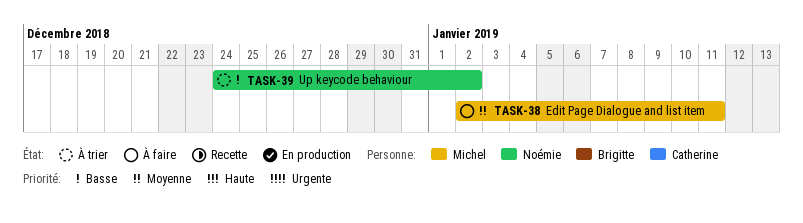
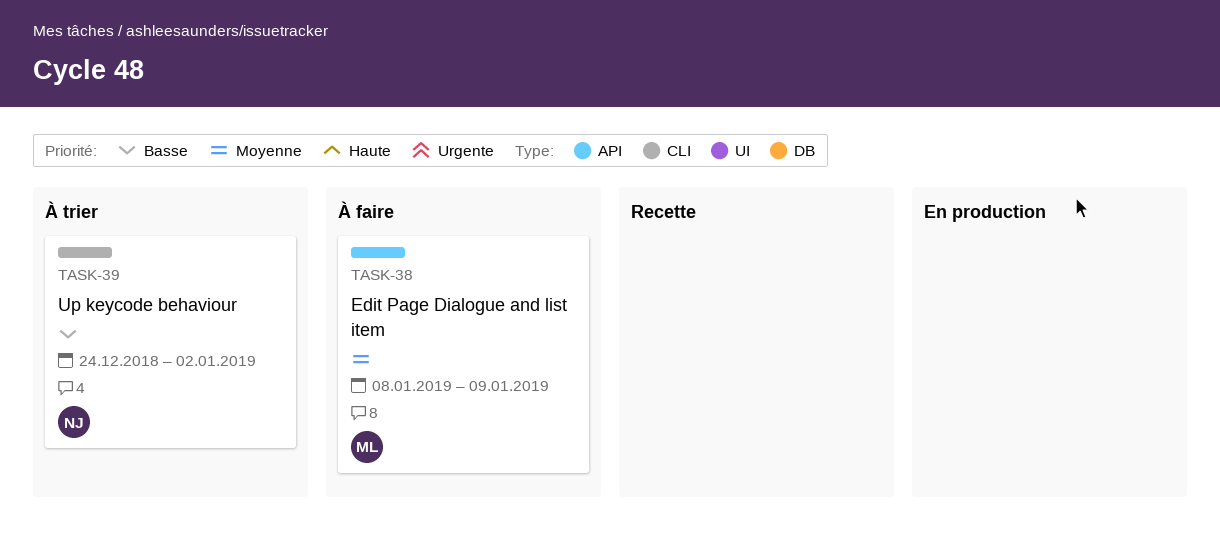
TASK-38, start: Jan 2 -> Jan 8
TASK-38, due: Jan 11 -> Jan 9

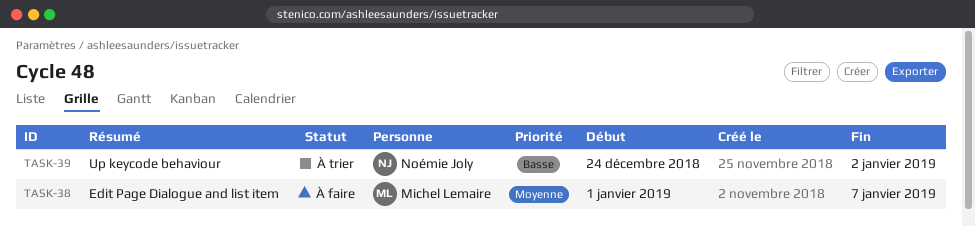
TASK-38, start: Jan 8 -> Jan 1
TASK-38, due: Jan 9 -> Jan 7

